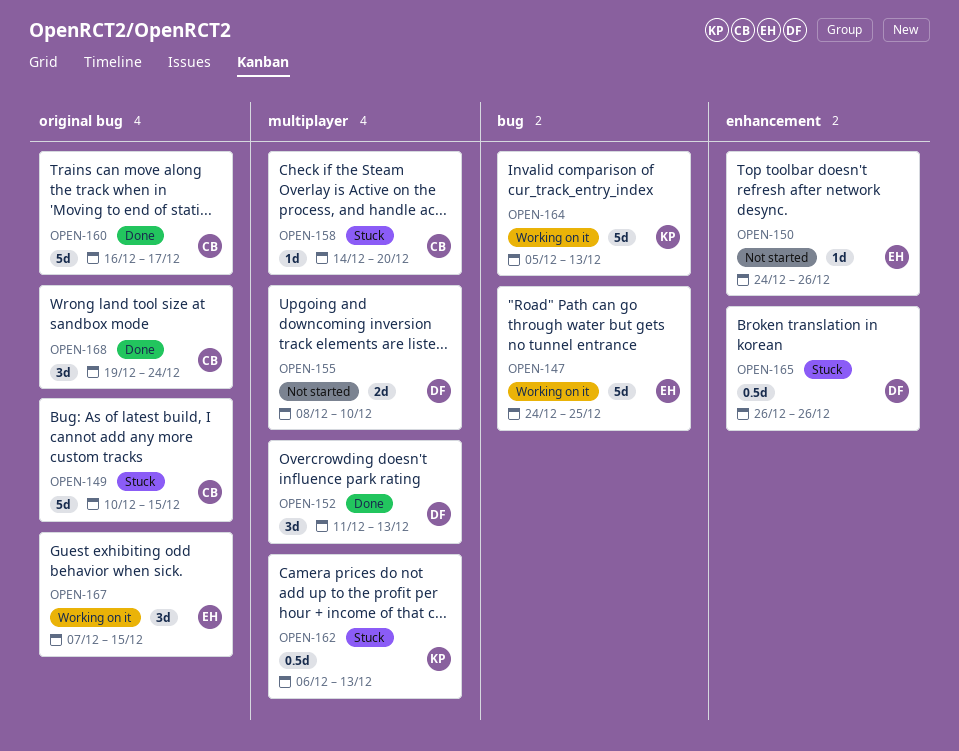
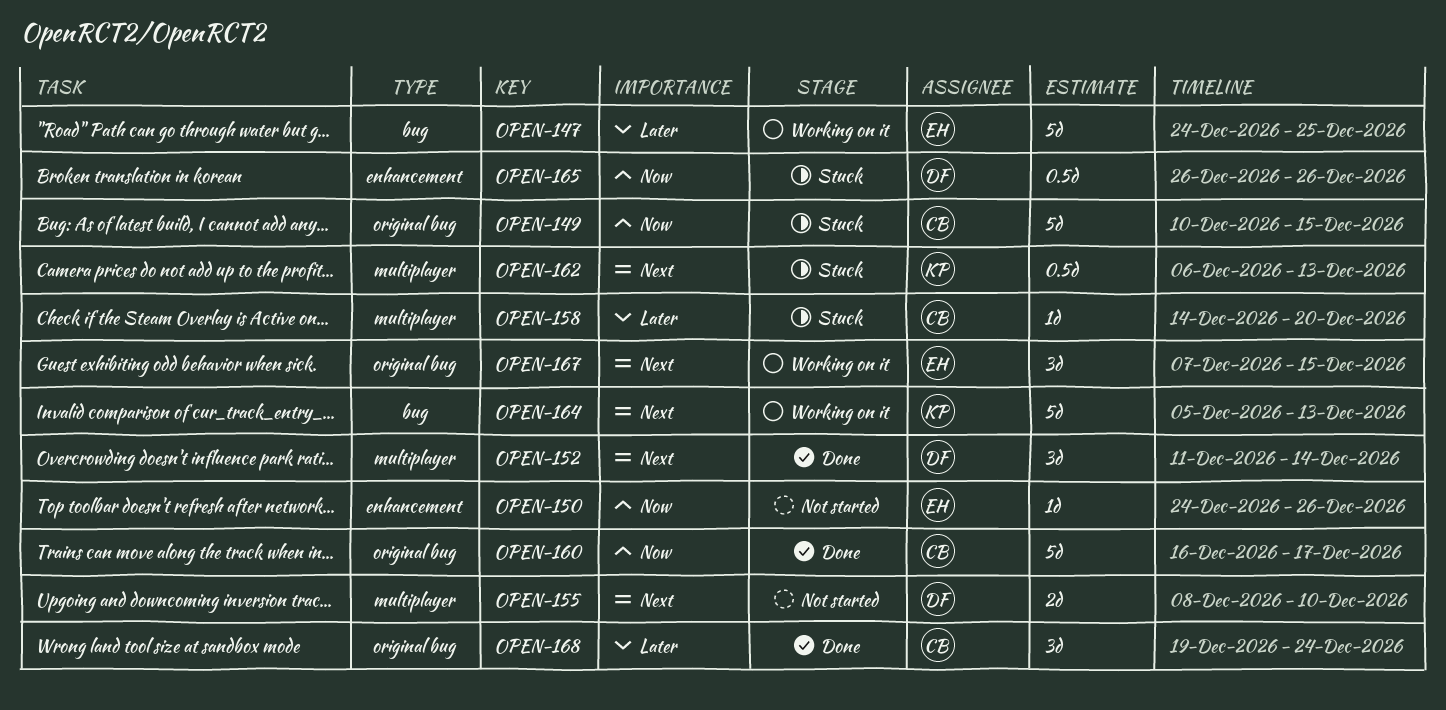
OPEN-152, due: Dec 13 -> Dec 14

